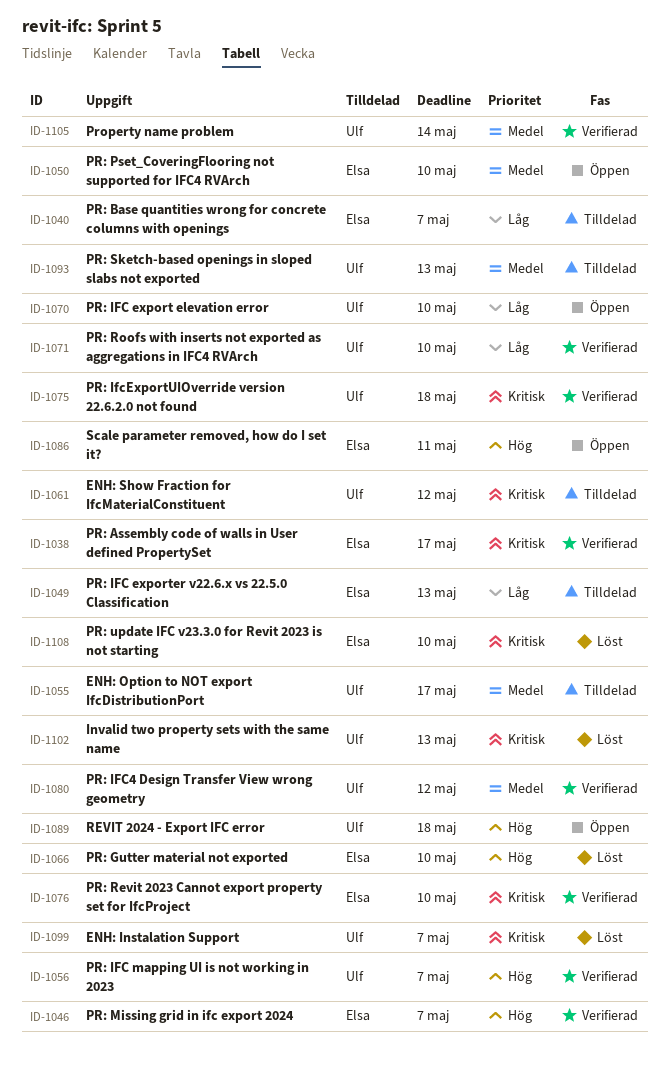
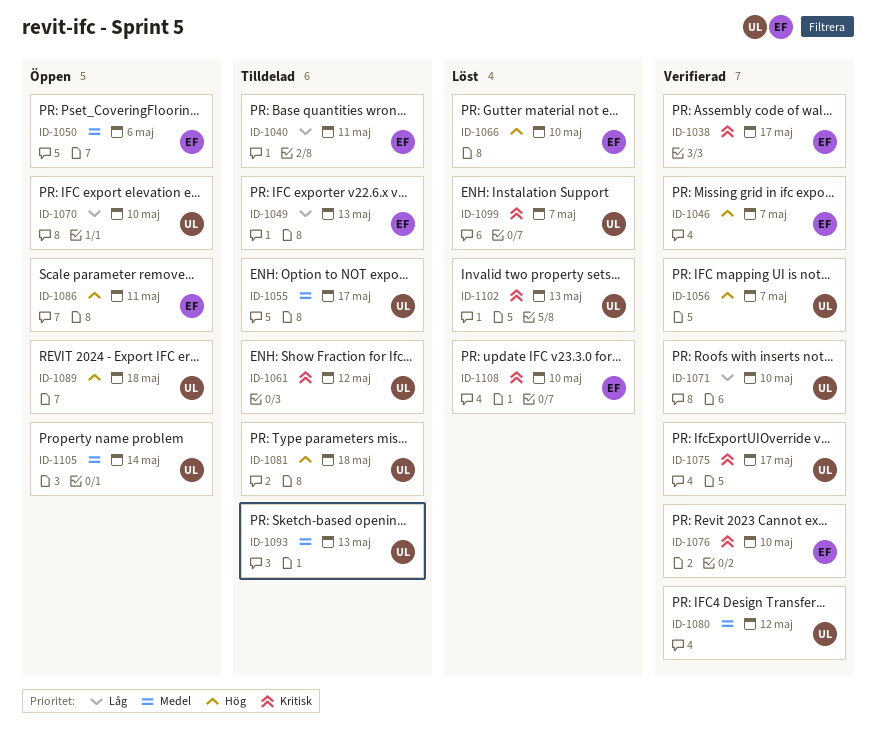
ID-1040, due: May 7 -> May 11
ID-1050, due: May 10 -> May 6
ID-1075, due: May 18 -> May 17
ID-1081: none -> present
ID-1105, status: Verifierad -> Öppen

